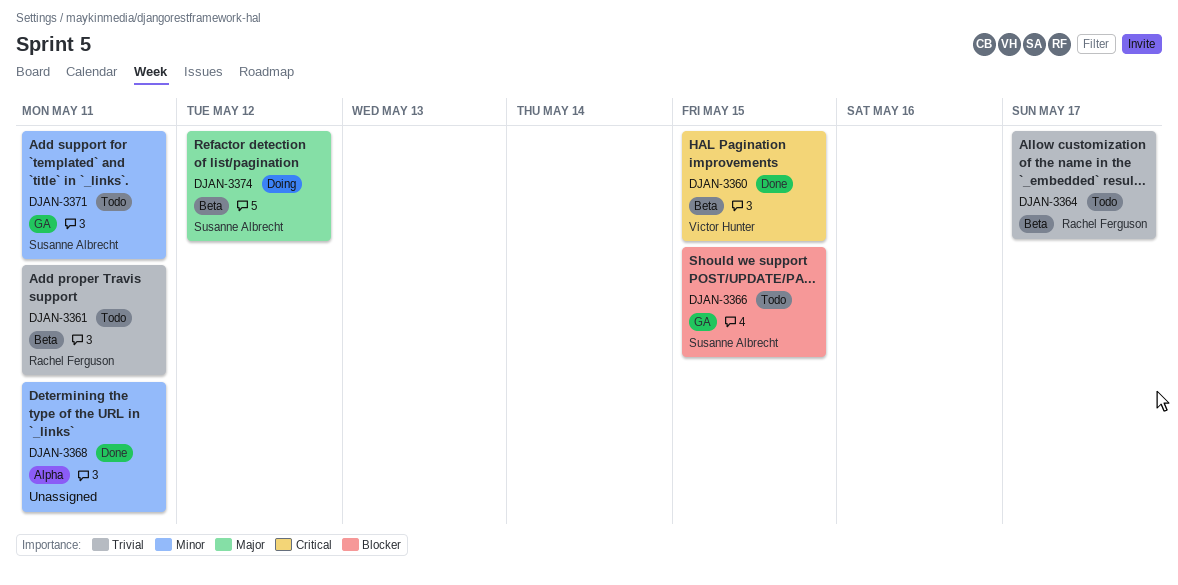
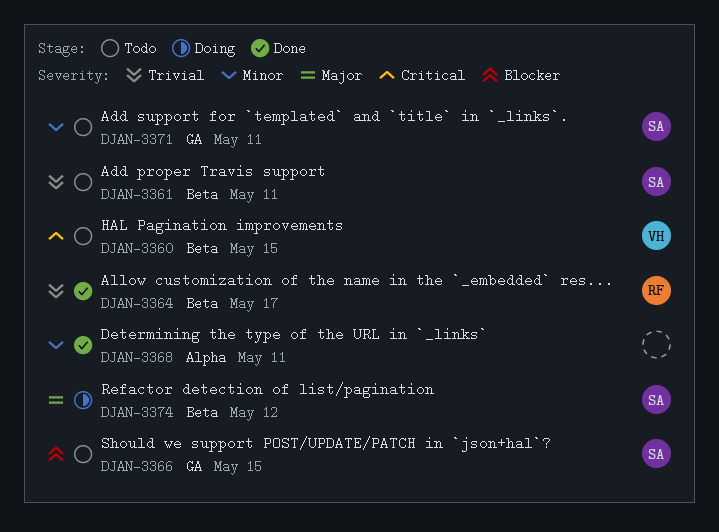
DJAN-3360, status: Done -> Todo
DJAN-3361, owner: Rachel Ferguson -> Susanne Albrecht
DJAN-3364, status: Todo -> Done

